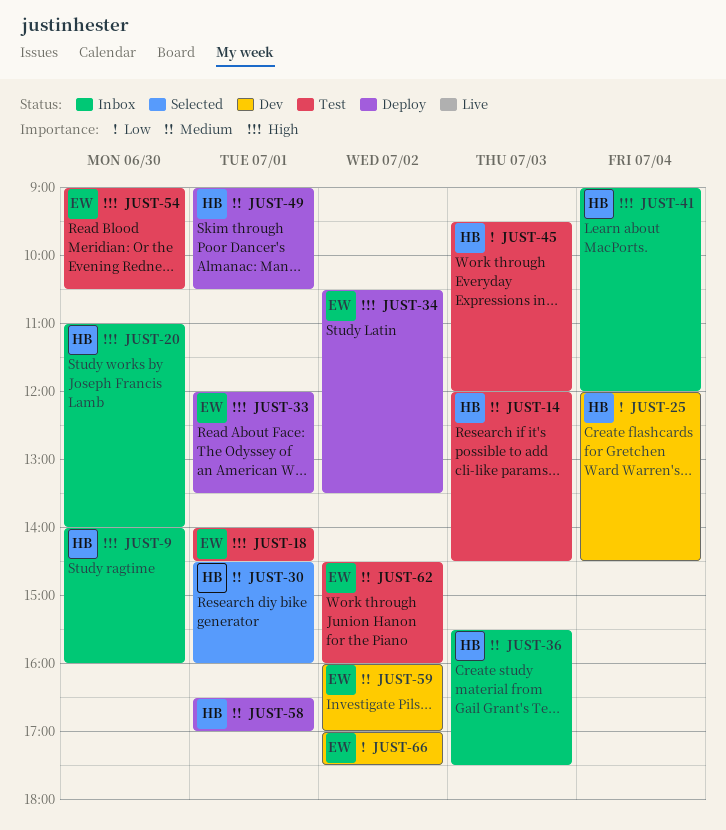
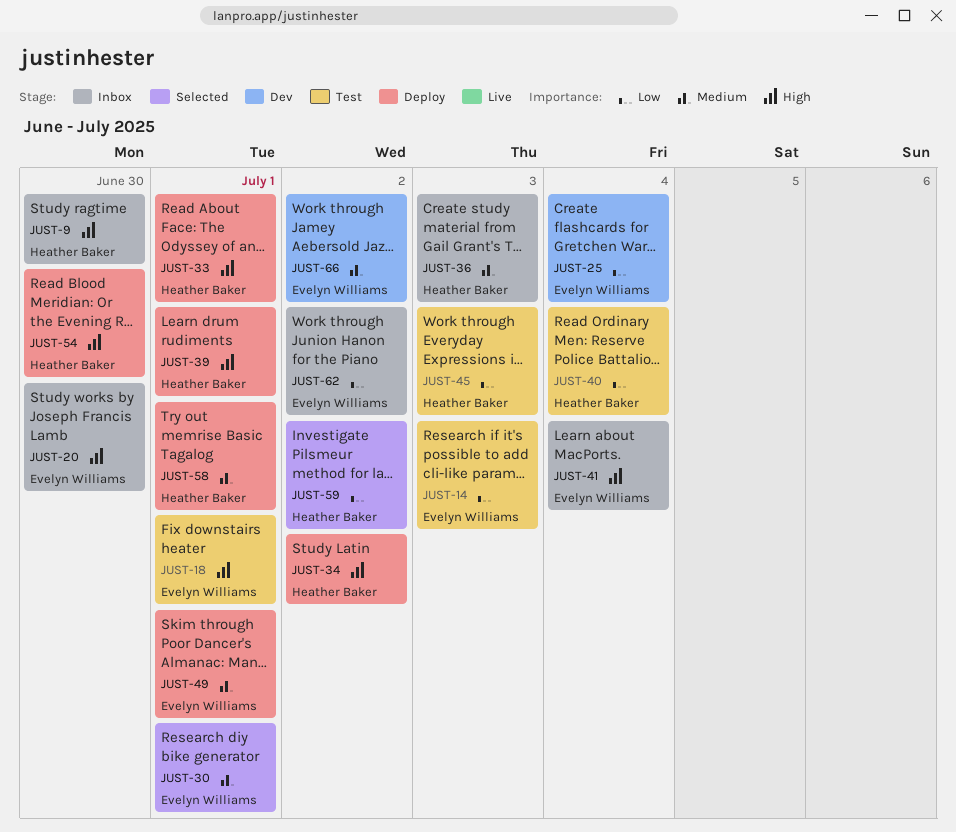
JUST-14, owner: Heather Baker -> Evelyn Williams
JUST-14, priority: Medium -> Low
JUST-20, owner: Heather Baker -> Evelyn Williams
JUST-25, owner: Heather Baker -> Evelyn Williams
JUST-30, owner: Heather Baker -> Evelyn Williams
JUST-33, owner: Evelyn Williams -> Heather Baker
JUST-34, owner: Evelyn Williams -> Heather Baker
JUST-39: none -> present
JUST-40: none -> present
JUST-41, owner: Heather Baker -> Evelyn Williams
JUST-49, owner: Heather Baker -> Evelyn Williams
JUST-54, status: Test -> Deploy
JUST-54, owner: Evelyn Williams -> Heather Baker
JUST-59, status: Dev -> Selected
JUST-59, owner: Evelyn Williams -> Heather Baker
JUST-59, priority: Medium -> Low
JUST-62, status: Test -> Inbox
JUST-62, priority: Medium -> Low
JUST-66, priority: Low -> Medium

